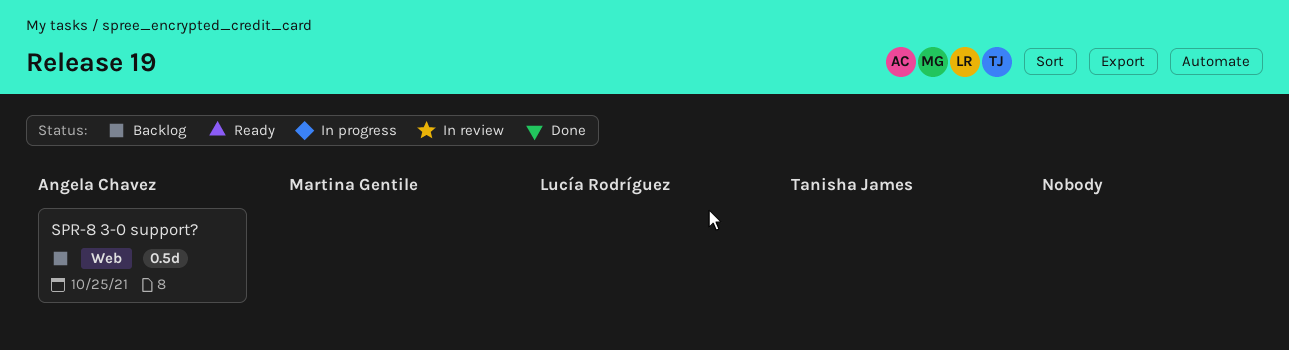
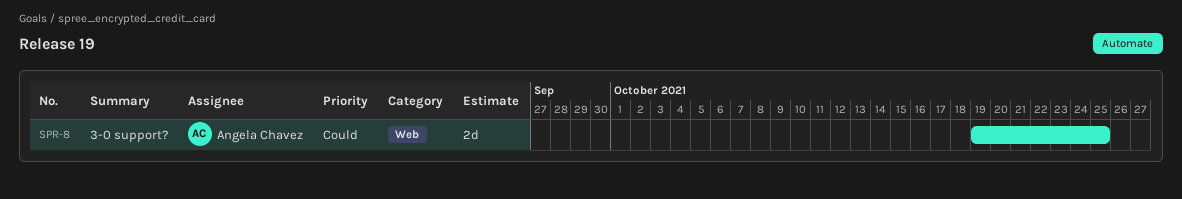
SPR-8, estimate: 0.5d -> 2d

